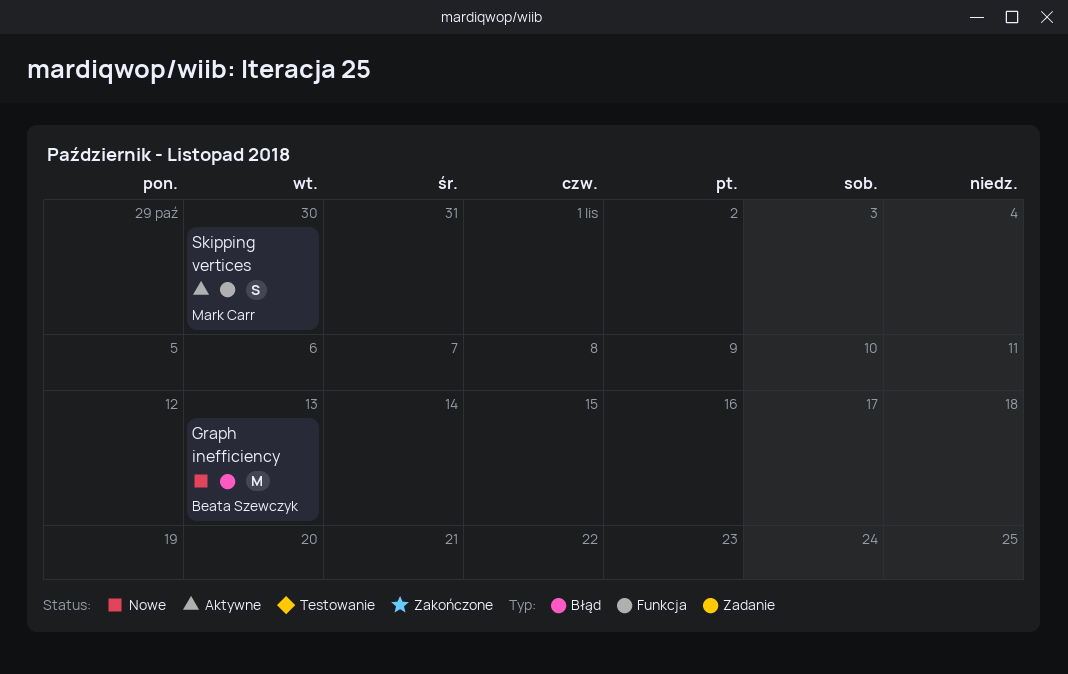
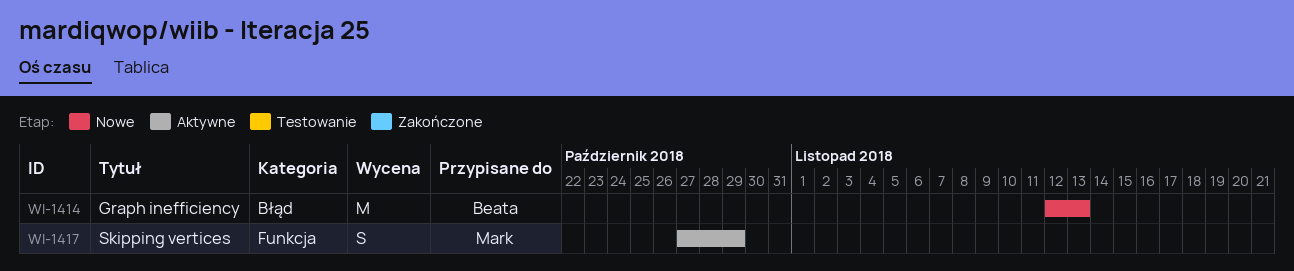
Skipping vertices, due: Oct 30 -> Oct 29

